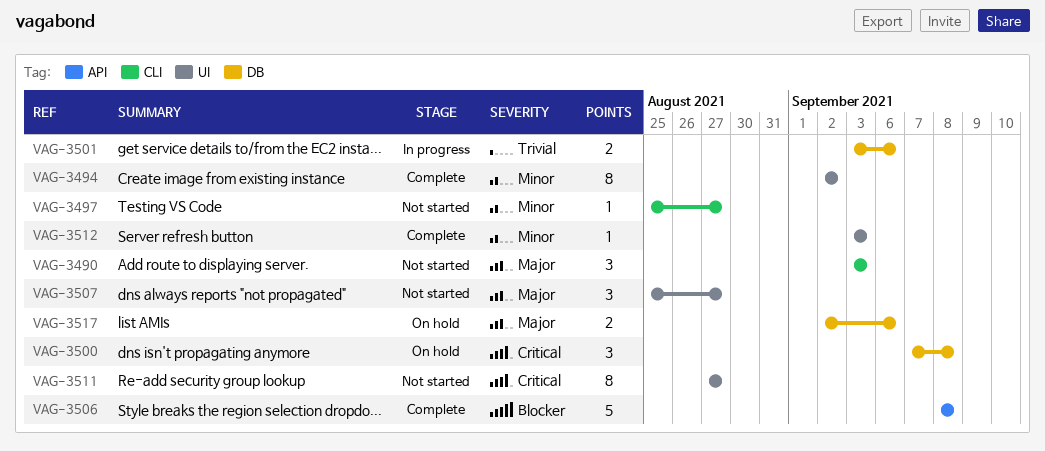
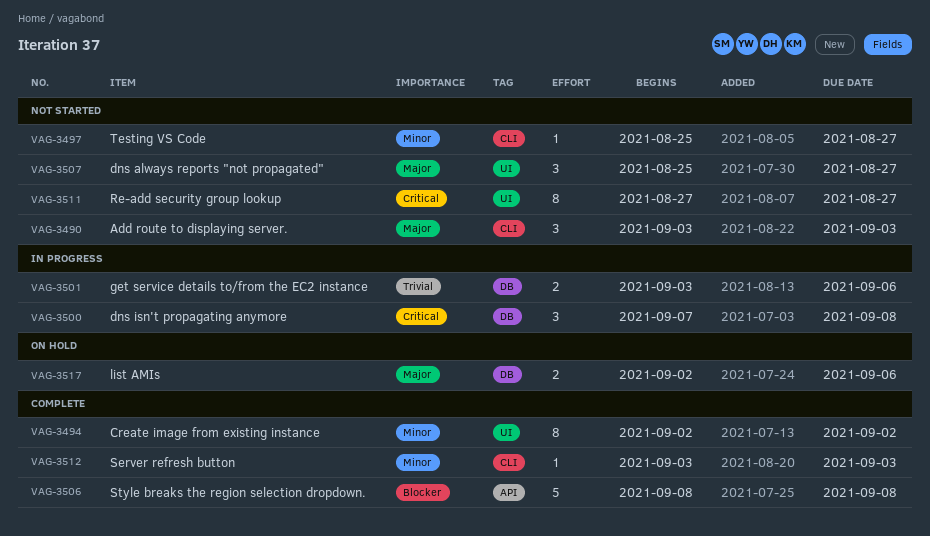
VAG-3500, status: On hold -> In progress
VAG-3512, label: UI -> CLI

